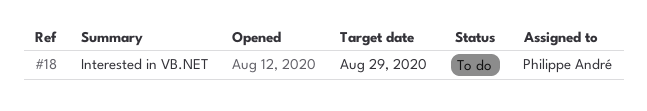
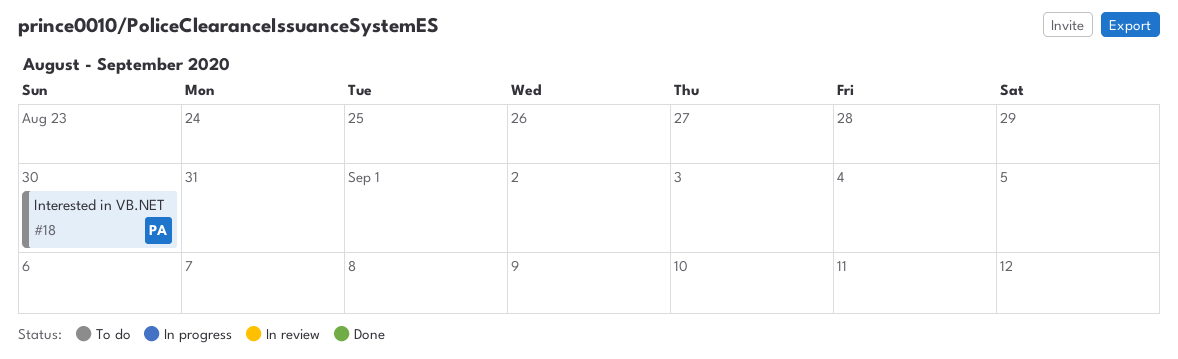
#18, due: Aug 29 -> Aug 30

